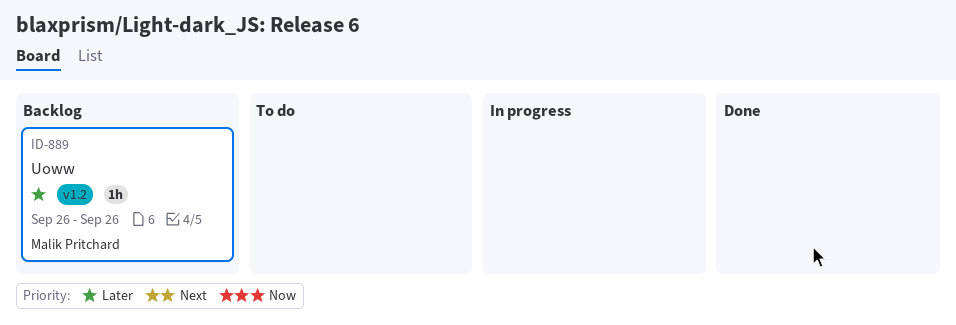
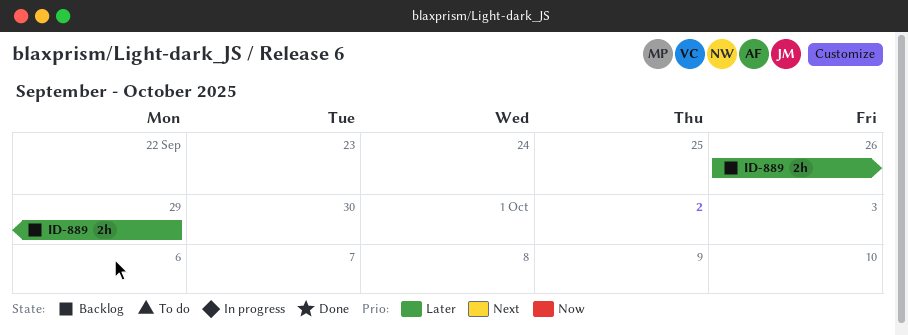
ID-889, estimate: 1h -> 2h
ID-889, due: Sep 26 -> Sep 29

